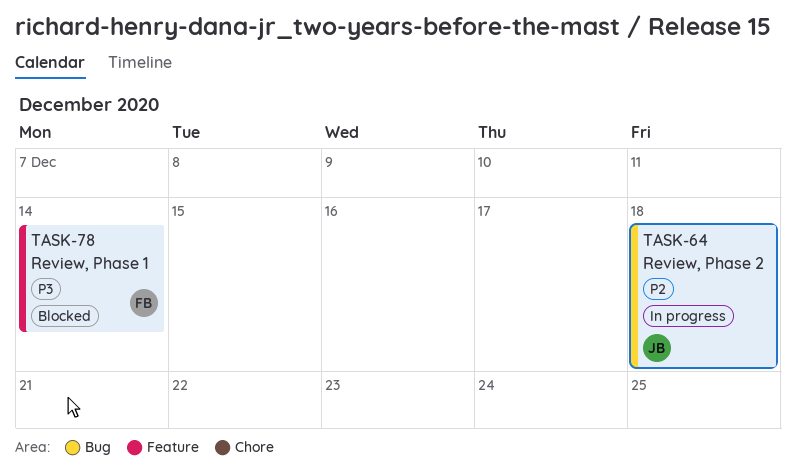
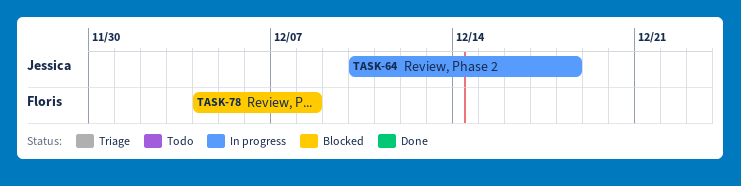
TASK-78, due: Dec 14 -> Dec 8

